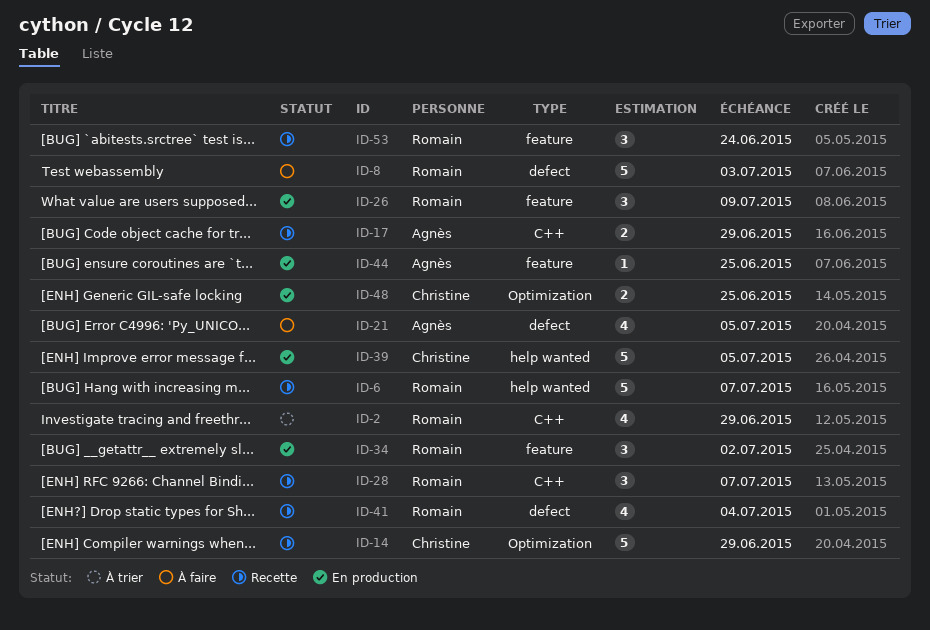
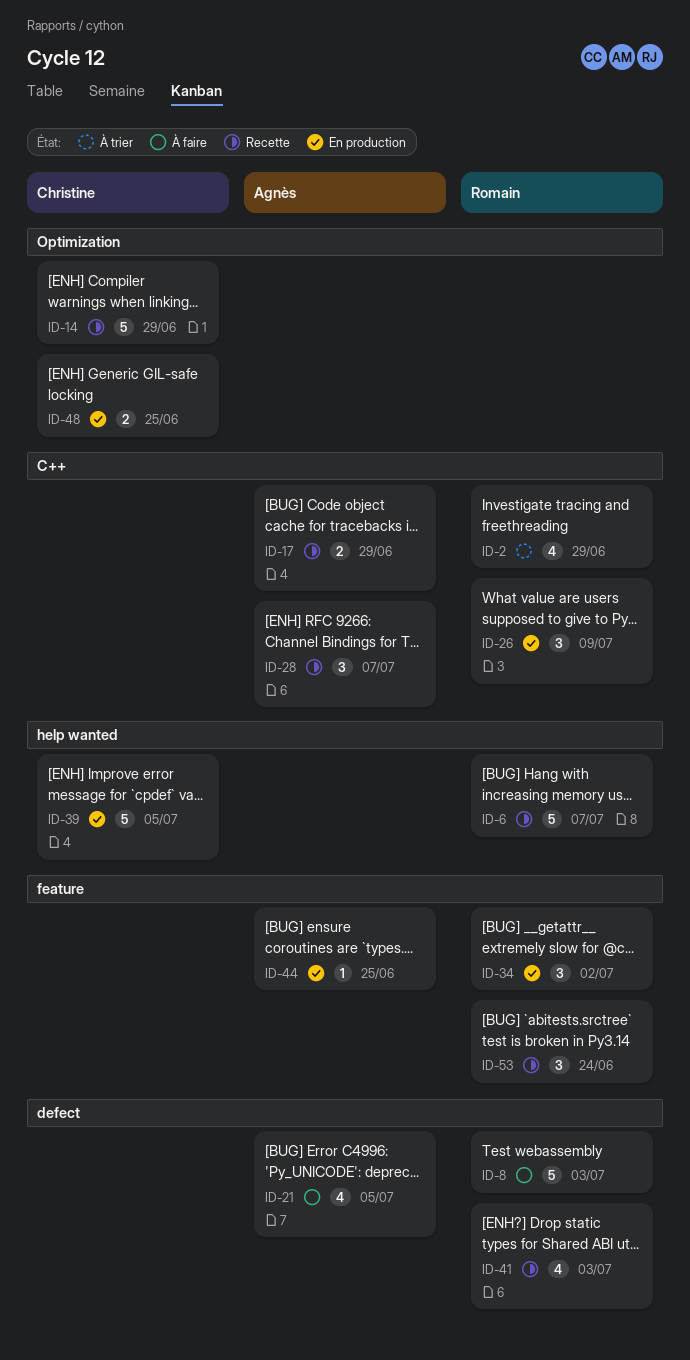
ID-26, label: feature -> C++
ID-28, owner: Romain -> Agnès
ID-41, due: Jul 4 -> Jul 3

